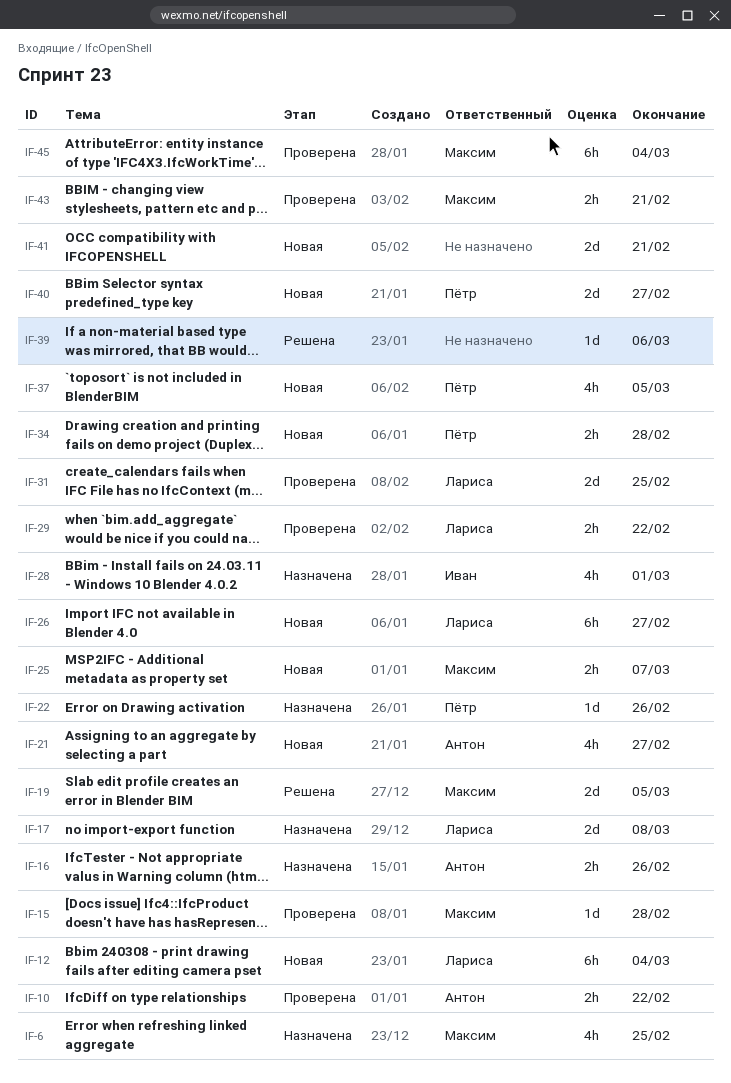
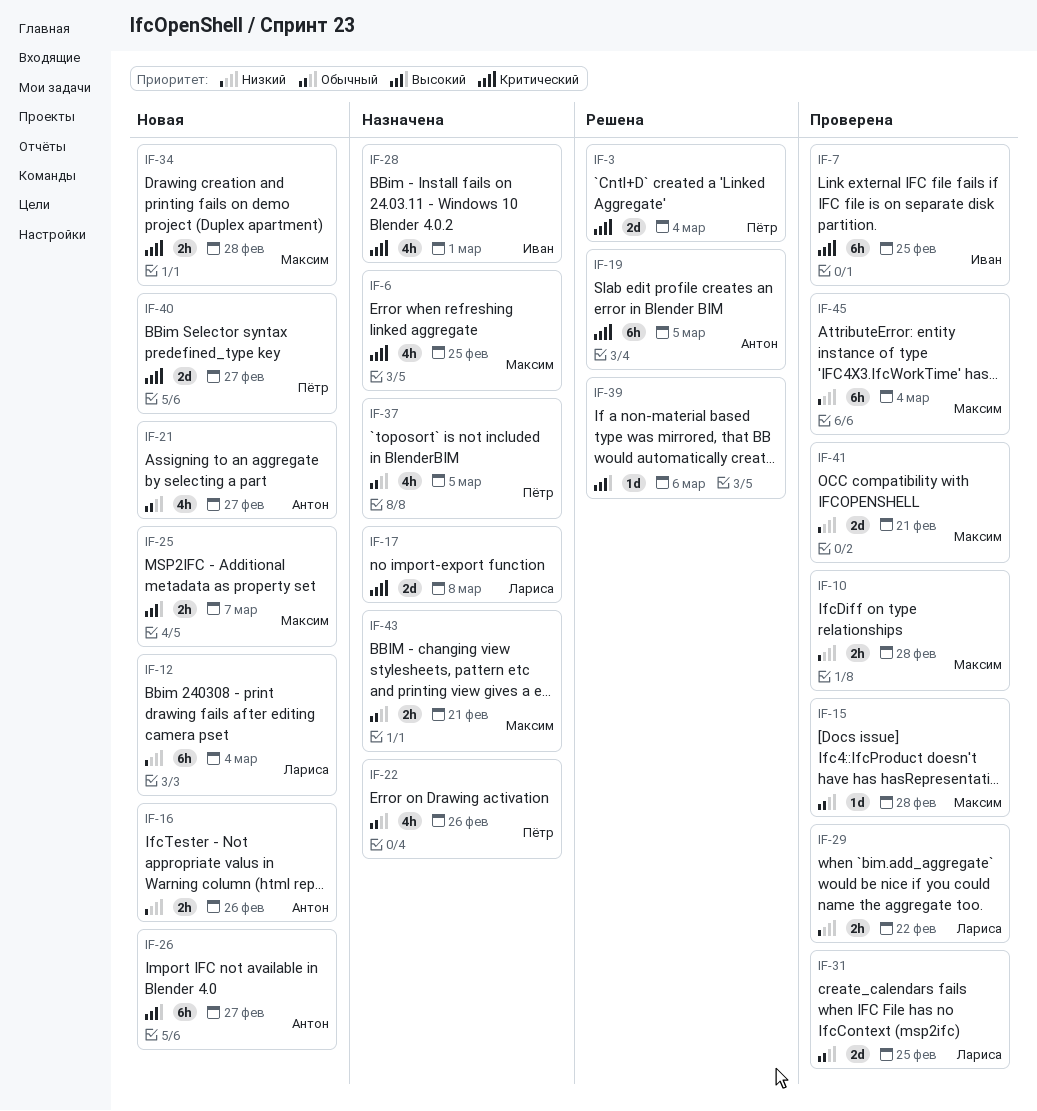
IF-3: none -> present
IF-7: none -> present
IF-10, owner: Антон -> Максим
IF-10, due: Feb 22 -> Feb 28
IF-16, status: Назначена -> Новая
IF-19, owner: Максим -> Антон
IF-19, estimate: 2d -> 6h
IF-22, estimate: 1d -> 4h
IF-26, owner: Лариса -> Антон
IF-34, owner: Пётр -> Максим
IF-37, status: Новая -> Назначена
IF-41, status: Новая -> Проверена
IF-41, owner: none -> Максим
IF-43, status: Проверена -> Назначена

